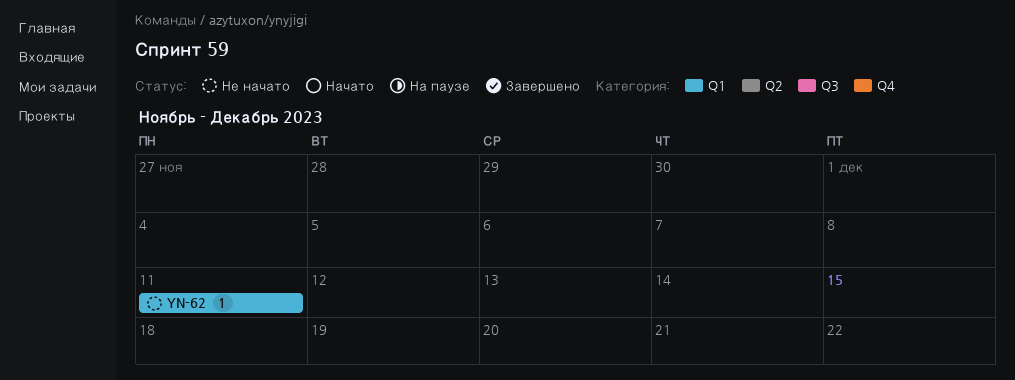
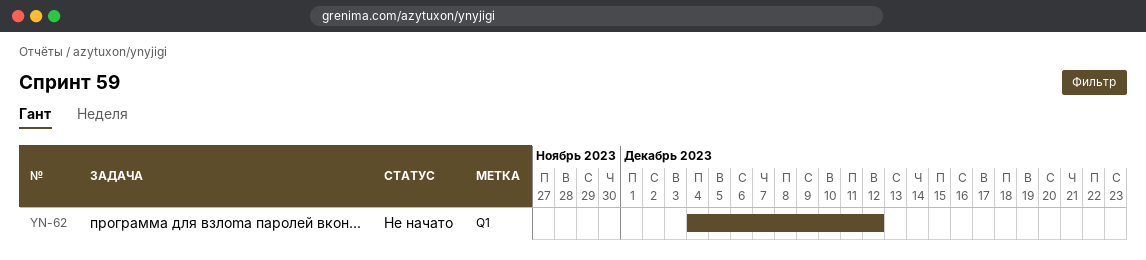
YN-62, start: Dec 11 -> Dec 4
YN-62, due: Dec 11 -> Dec 12

